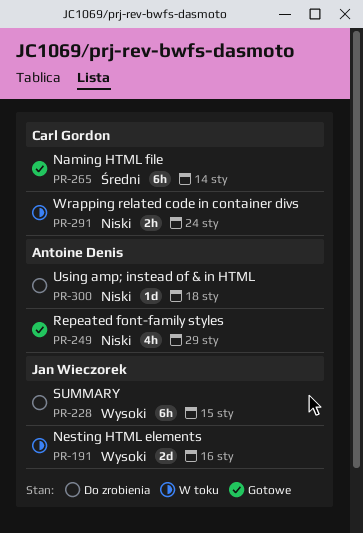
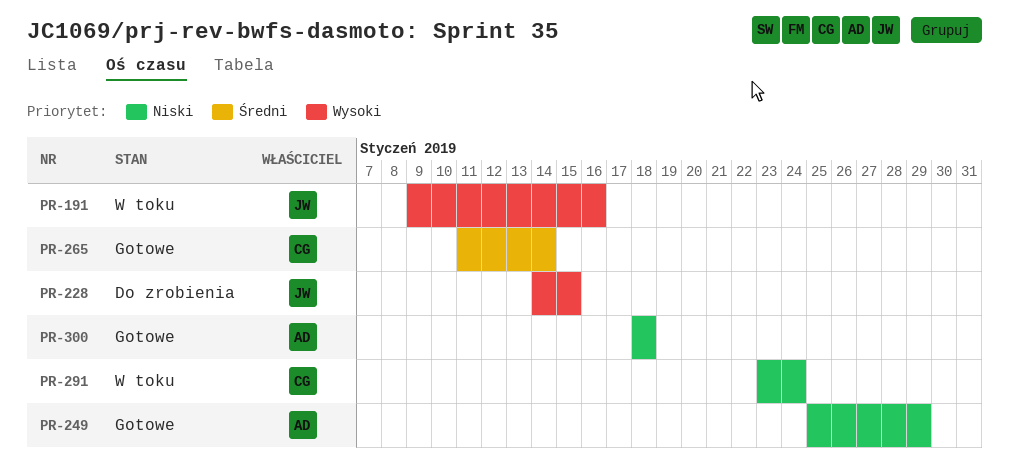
PR-300, status: Do zrobienia -> Gotowe

